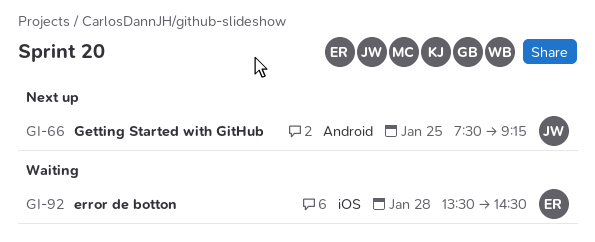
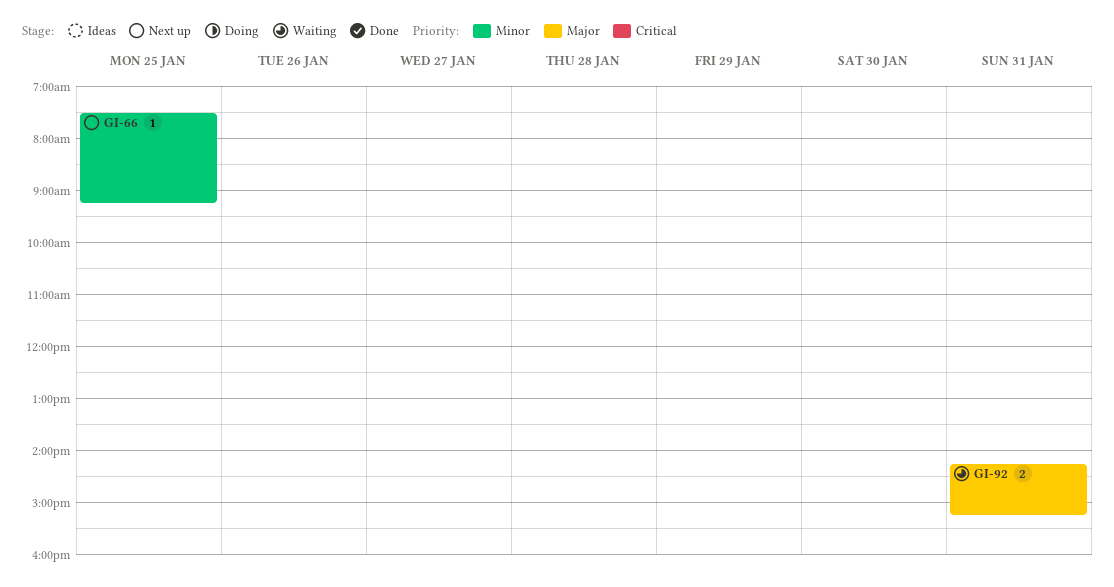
GI-92, day: Jan 28 -> Jan 31
GI-92, begins: 13:30 -> 14:15
GI-92, ends: 14:30 -> 15:15

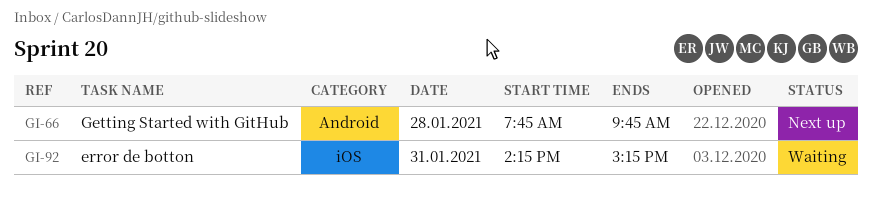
GI-66, day: Jan 25 -> Jan 28
GI-66, begins: 07:30 -> 07:45
GI-66, ends: 09:15 -> 09:45

